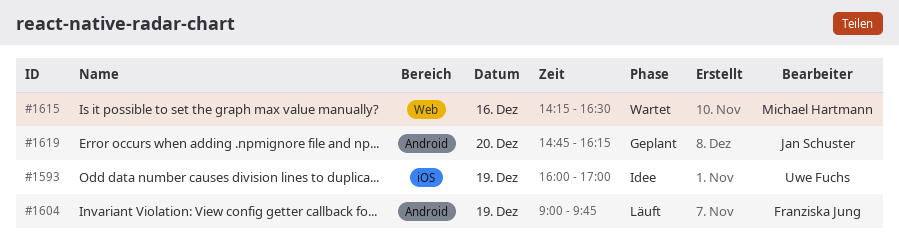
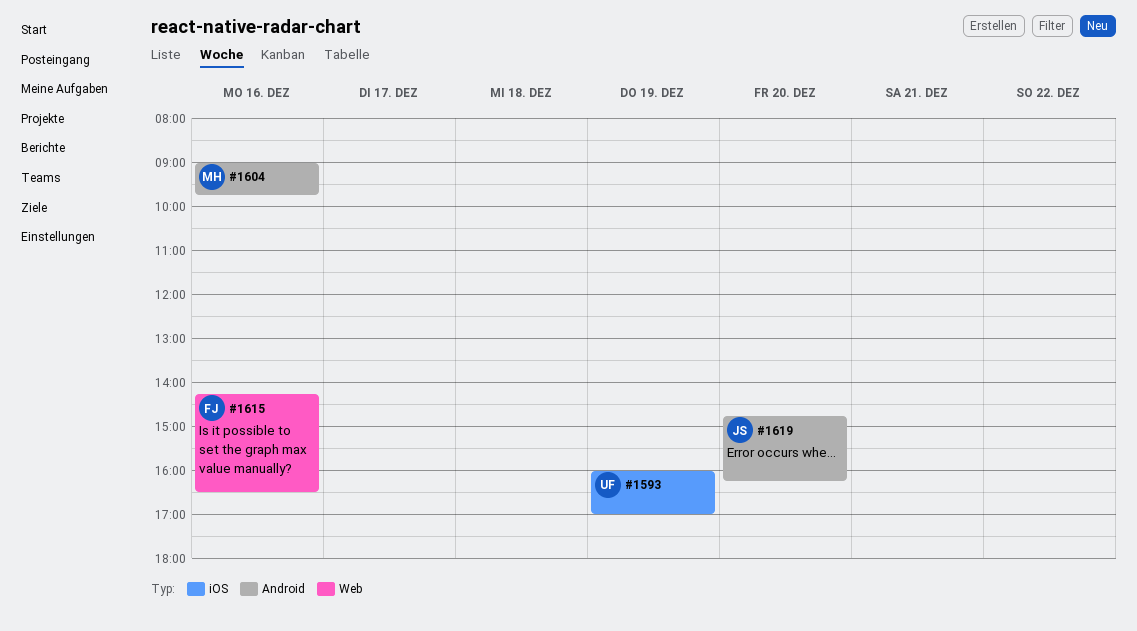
#1604, owner: Franziska Jung -> Michael Hartmann
#1604, day: Dec 19 -> Dec 16
#1615, owner: Michael Hartmann -> Franziska Jung

